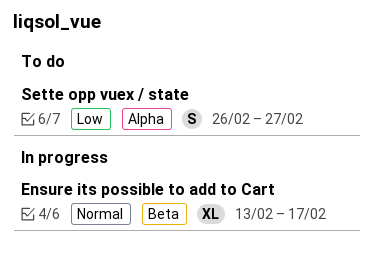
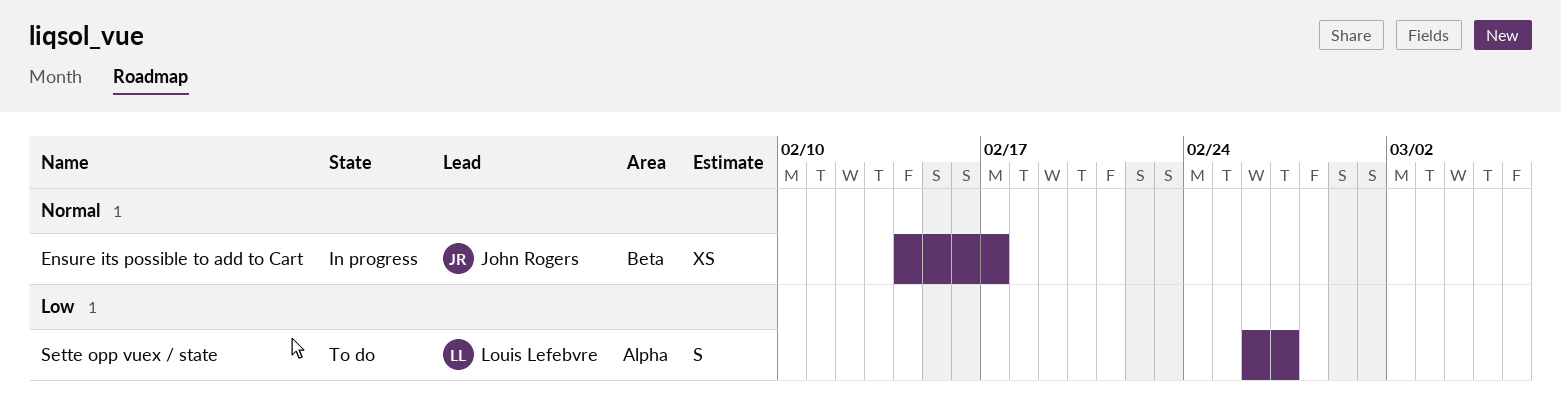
Ensure its possible to add to Cart, estimate: XL -> XS
Ensure its possible to add to Cart, start: Feb 13 -> Feb 14

